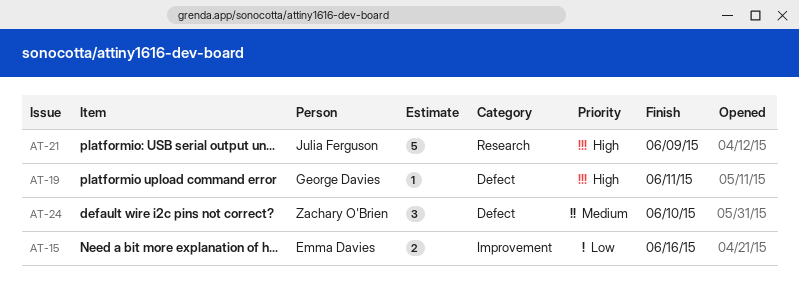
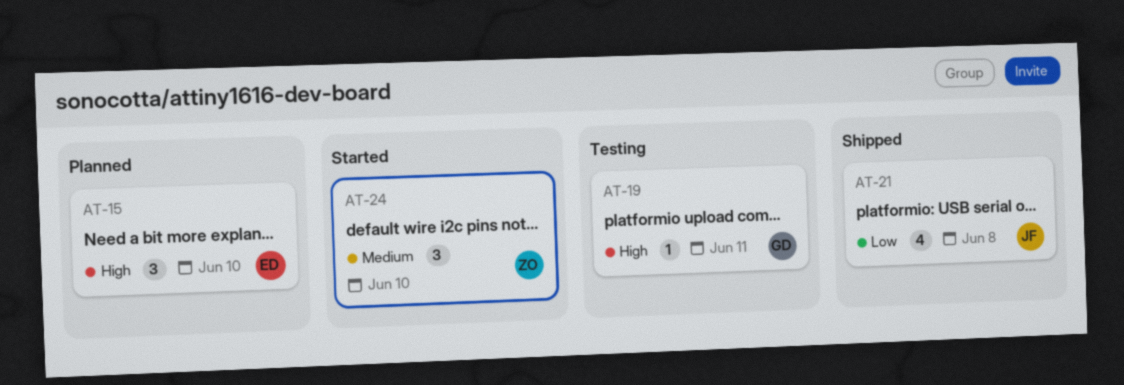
AT-15, priority: Low -> High
AT-15, estimate: 2 -> 3
AT-15, due: Jun 16 -> Jun 10
AT-21, priority: High -> Low
AT-21, estimate: 5 -> 4
AT-21, due: Jun 9 -> Jun 8

